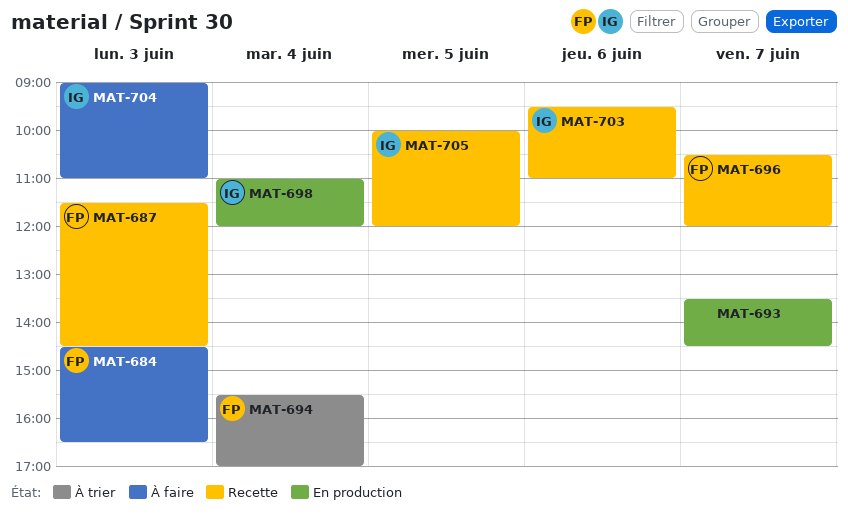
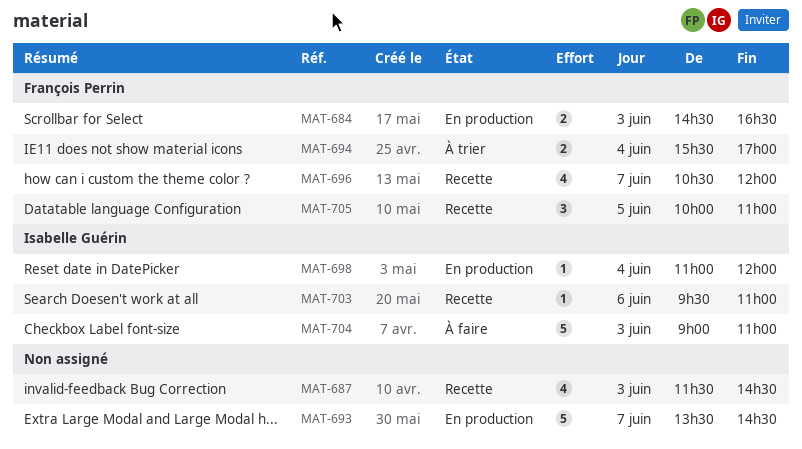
MAT-684, status: À faire -> En production
MAT-687, owner: François Perrin -> none
MAT-705, owner: Isabelle Guérin -> François Perrin
MAT-705, ends: 12:00 -> 11:00

